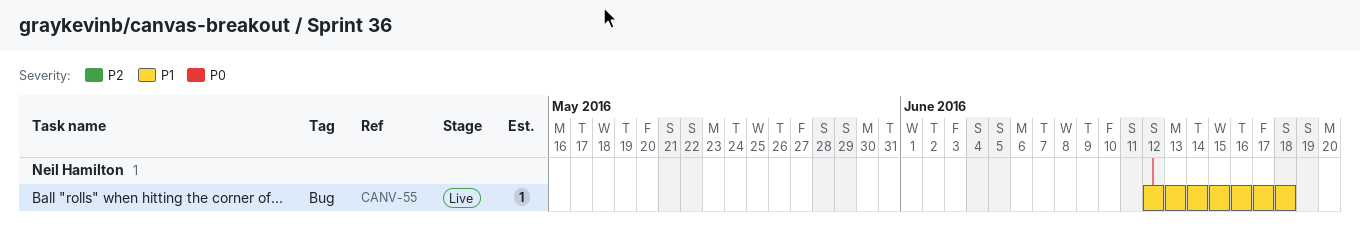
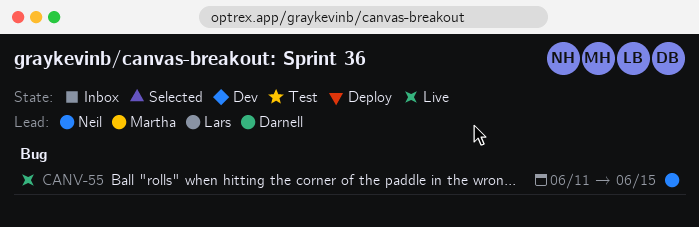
CANV-55, start: Jun 12 -> Jun 11
CANV-55, due: Jun 18 -> Jun 15

